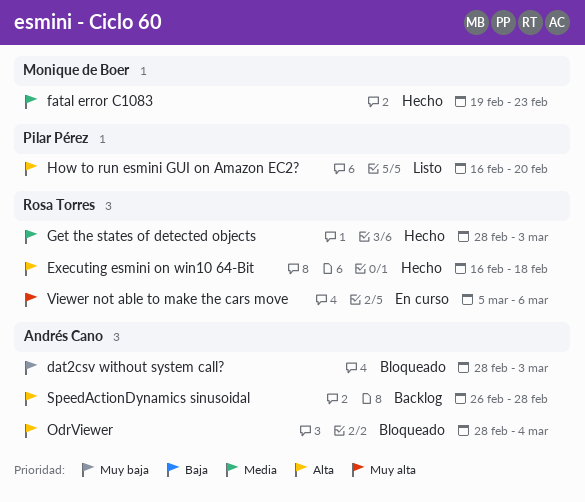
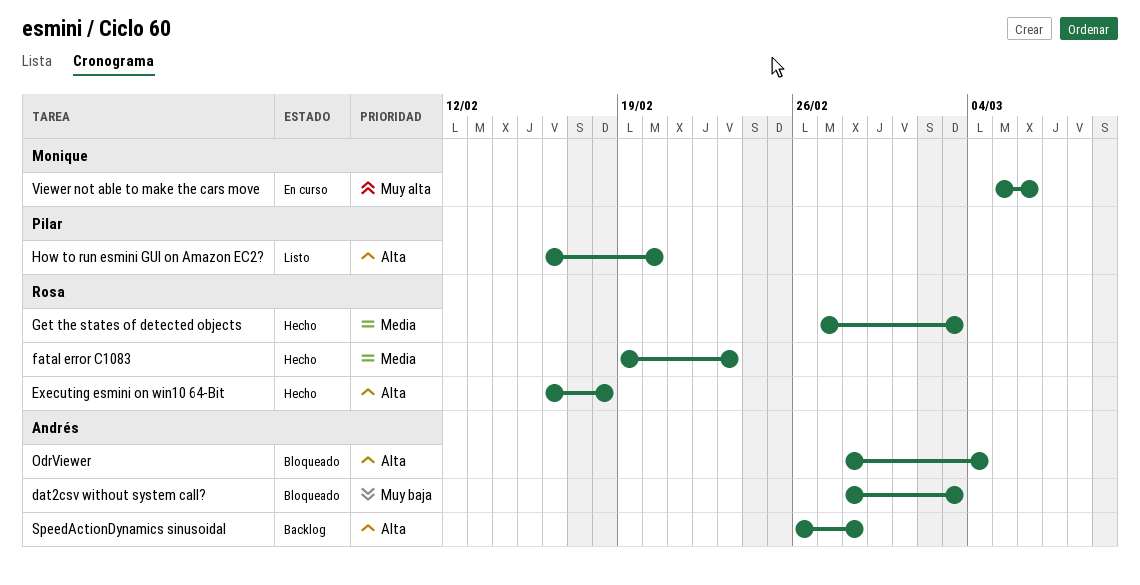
fatal error C1083, owner: Monique de Boer -> Rosa Torres
Get the states of detected objects, start: Feb 28 -> Feb 27
Viewer not able to make the cars move, owner: Rosa Torres -> Monique de Boer

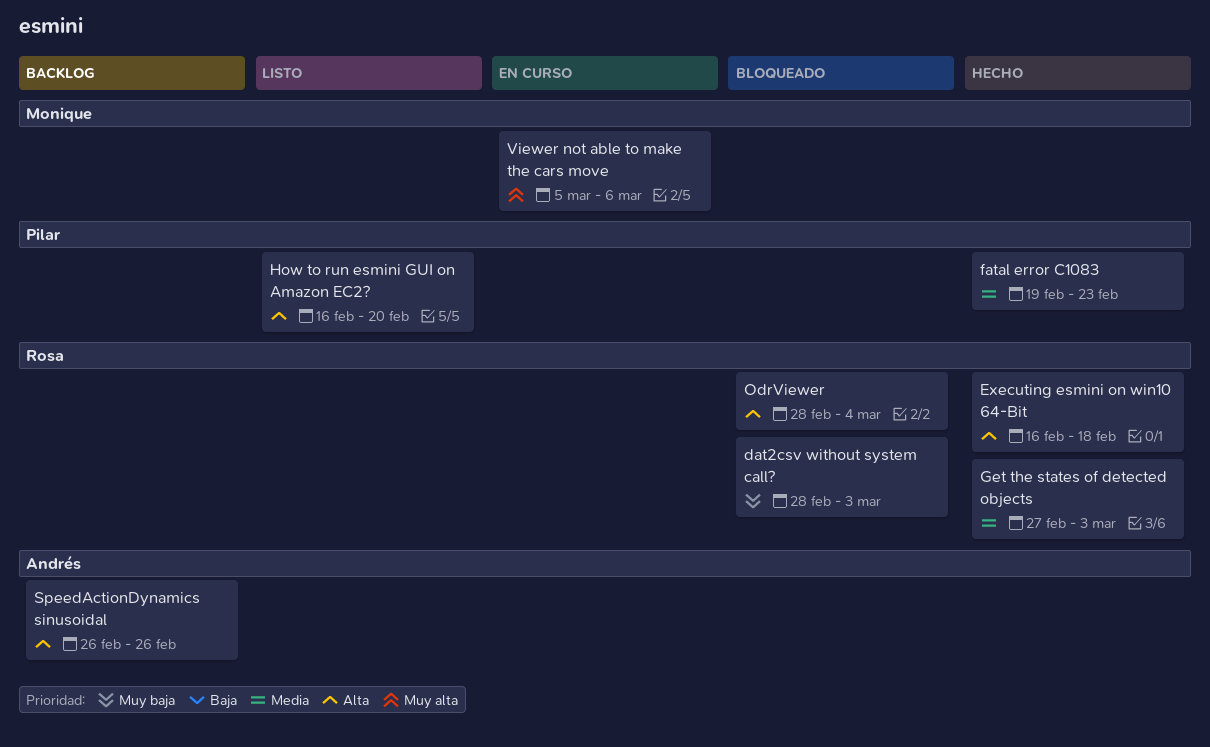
dat2csv without system call?, owner: Andrés -> Rosa
fatal error C1083, owner: Rosa -> Pilar
OdrViewer, owner: Andrés -> Rosa
SpeedActionDynamics sinusoidal, due: Feb 28 -> Feb 26

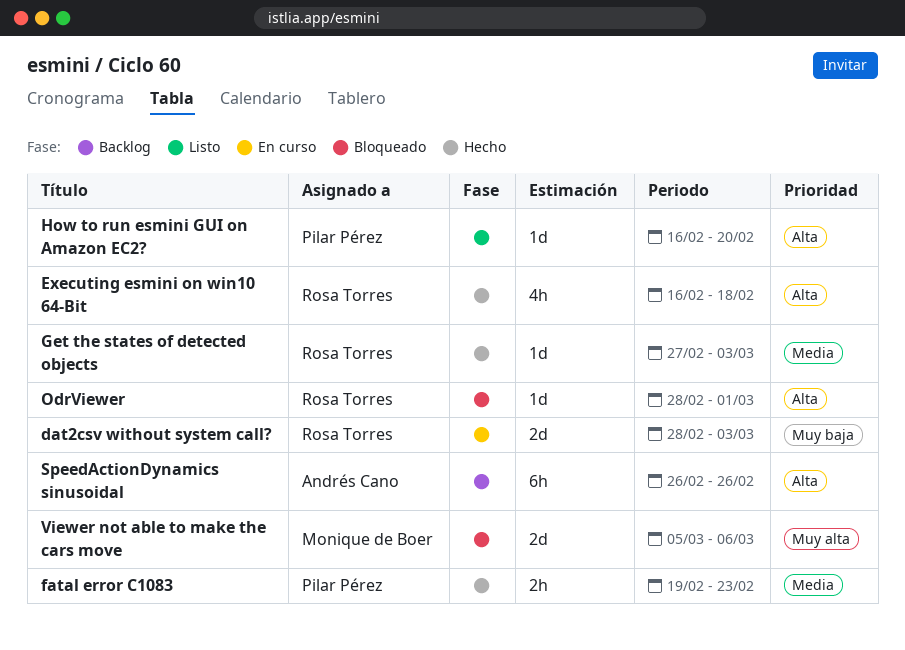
dat2csv without system call?, status: Bloqueado -> En curso
OdrViewer, due: Mar 4 -> Mar 1
Viewer not able to make the cars move, status: En curso -> Bloqueado

